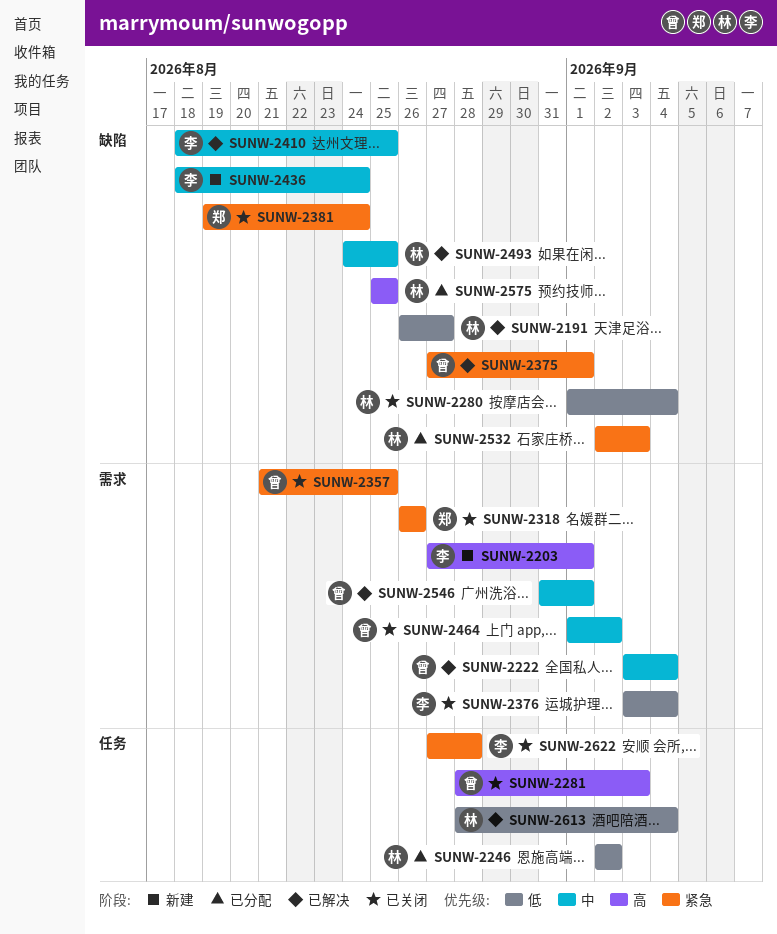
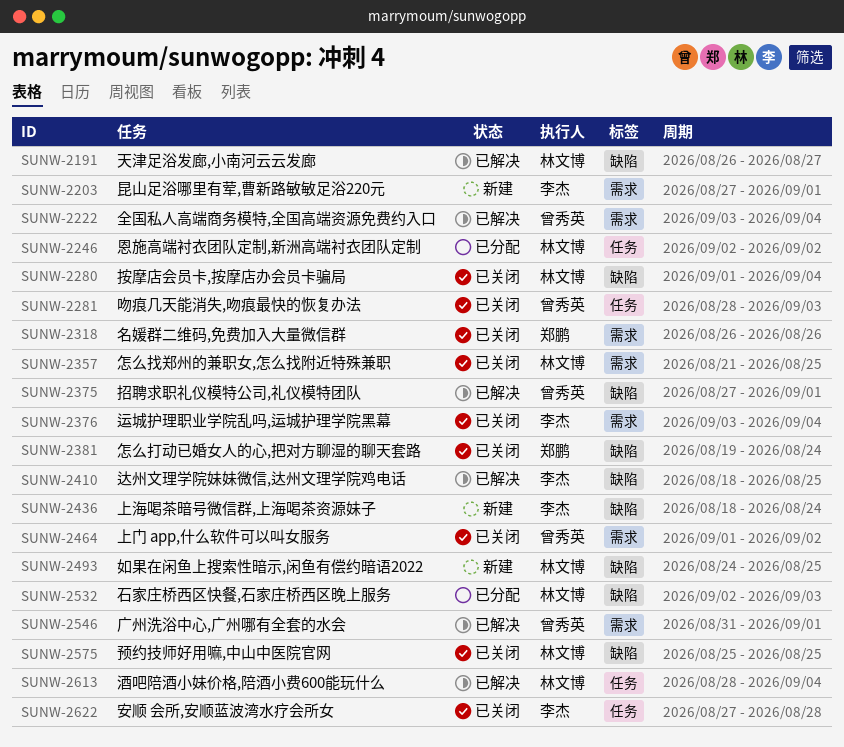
SUNW-2357, owner: 曾秀英 -> 林文博
SUNW-2493, status: 已解决 -> 新建
SUNW-2575, status: 已分配 -> 已关闭

